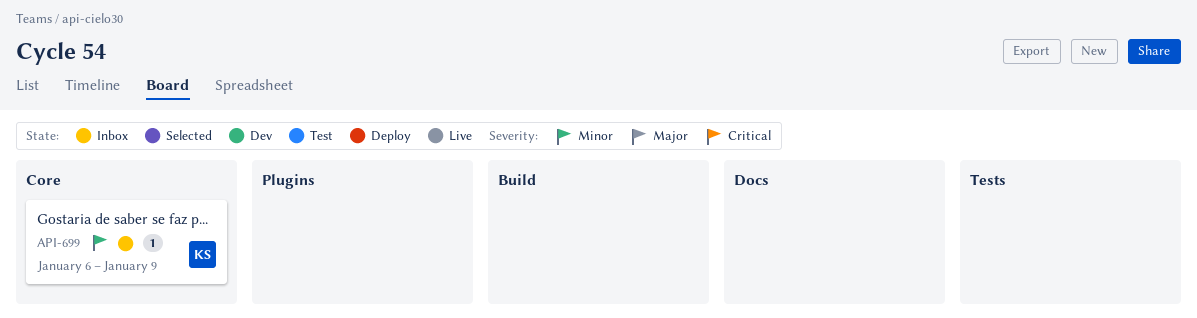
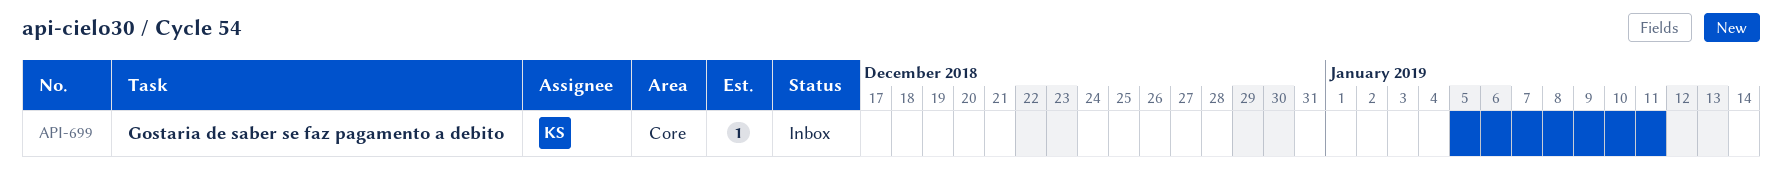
API-699, start: Jan 6 -> Jan 5
API-699, due: Jan 9 -> Jan 11

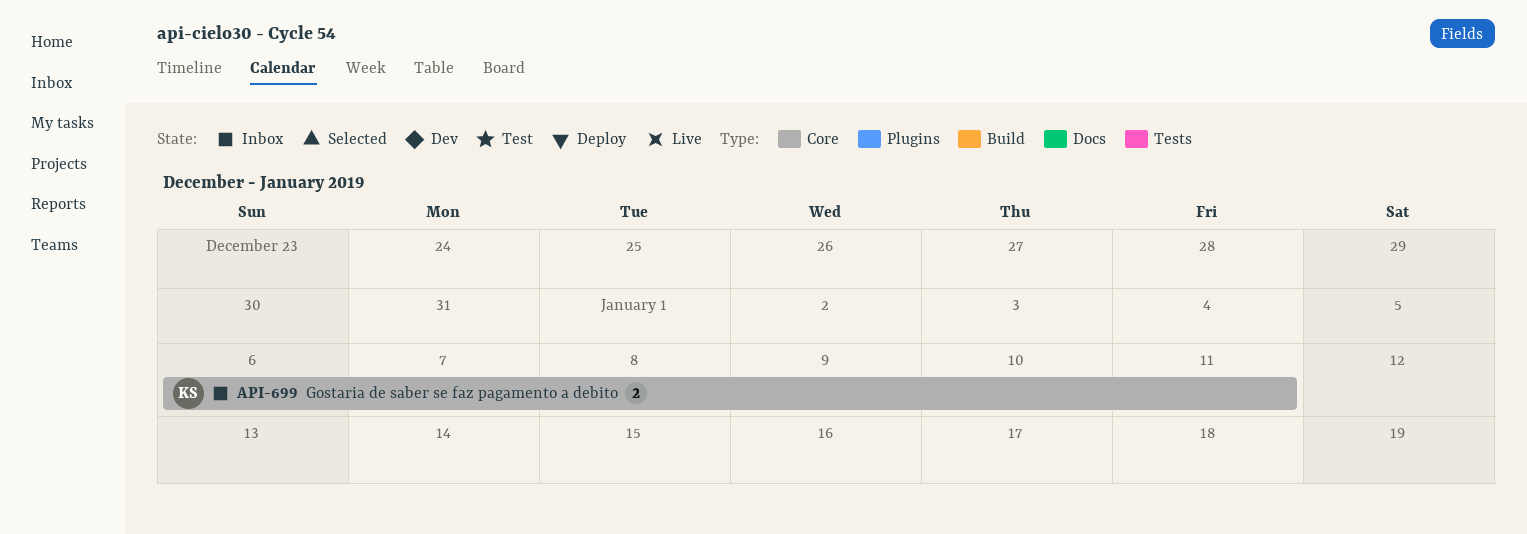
API-699, estimate: 1 -> 2
API-699, start: Jan 5 -> Jan 6

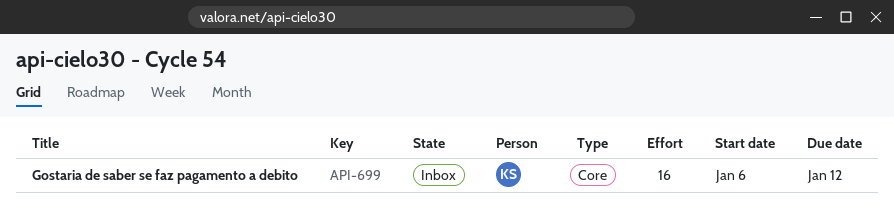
API-699, estimate: 2 -> 16
API-699, due: Jan 11 -> Jan 12

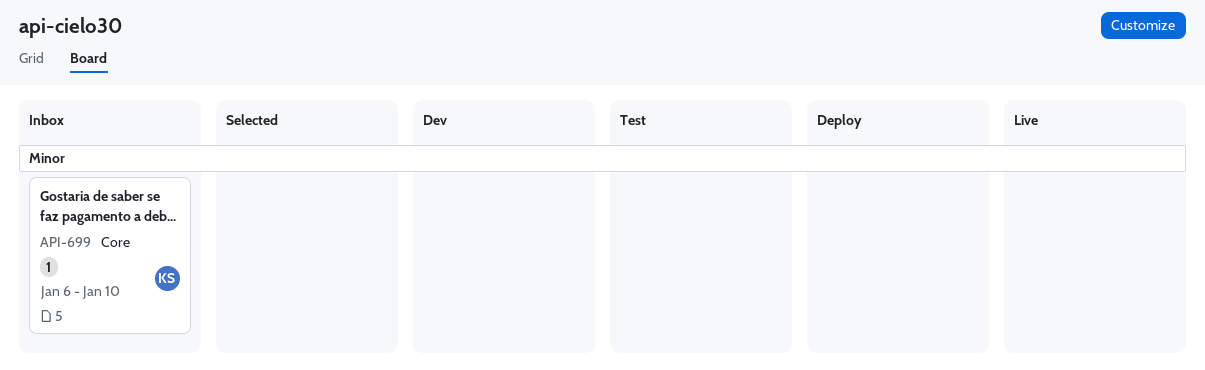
API-699, estimate: 16 -> 1
API-699, due: Jan 12 -> Jan 10

